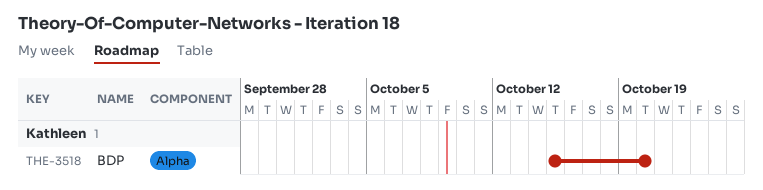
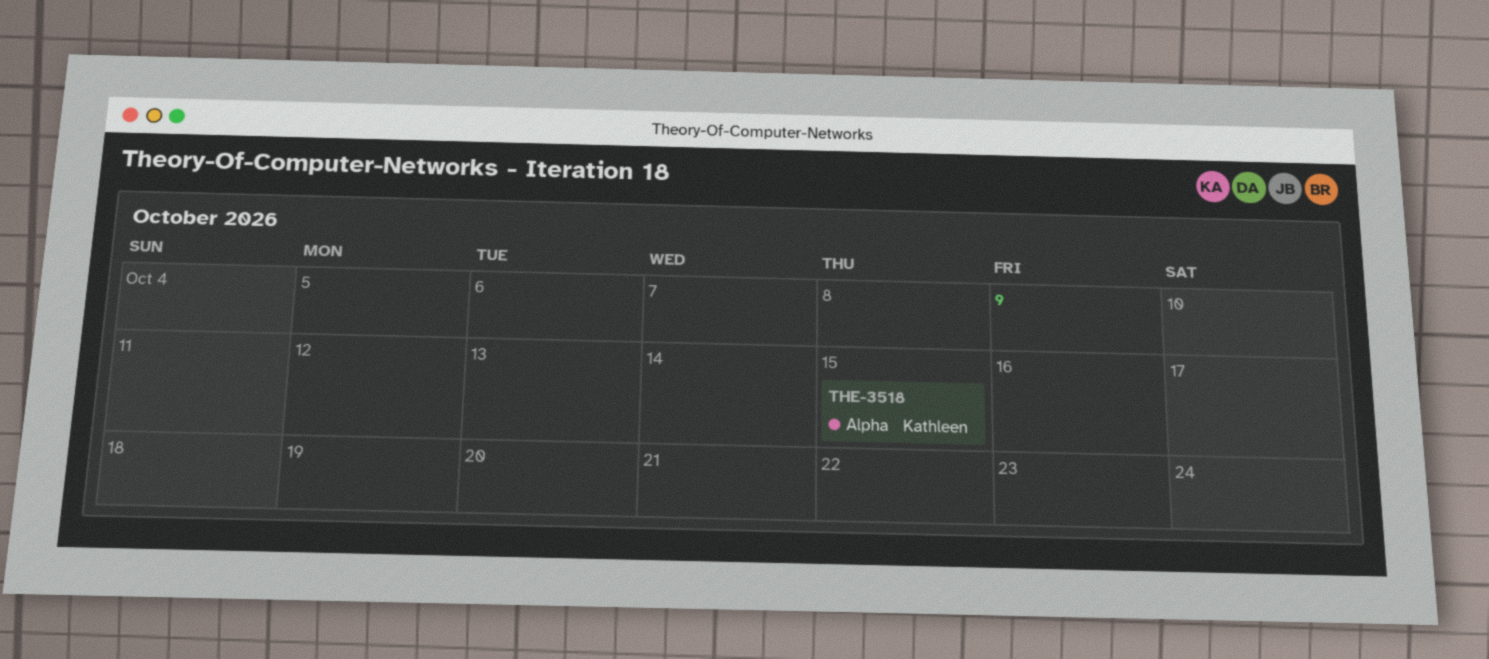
THE-3518, due: Oct 20 -> Oct 15

